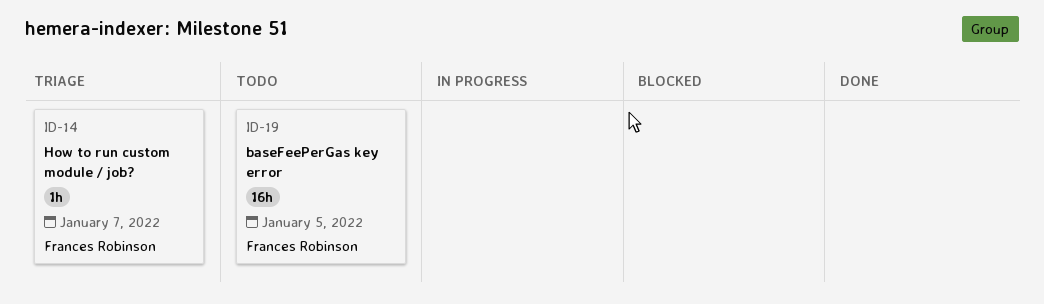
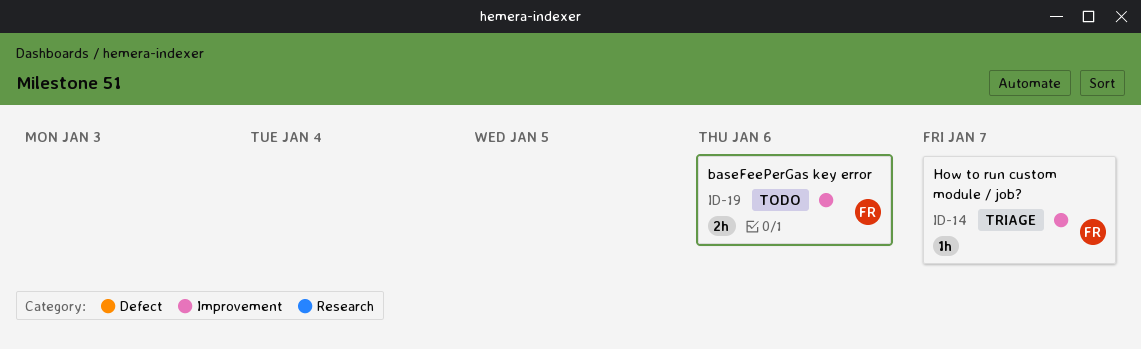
ID-19, estimate: 16h -> 2h
ID-19, due: Jan 5 -> Jan 6

